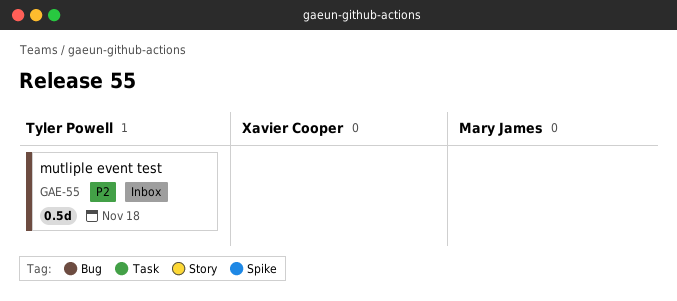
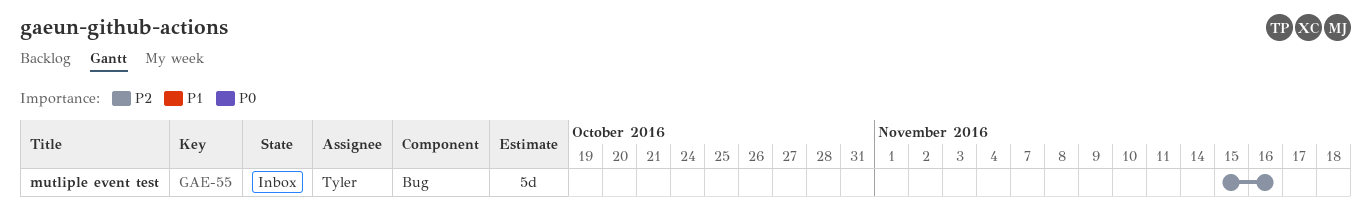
GAE-55, estimate: 0.5d -> 5d
GAE-55, due: Nov 18 -> Nov 16

